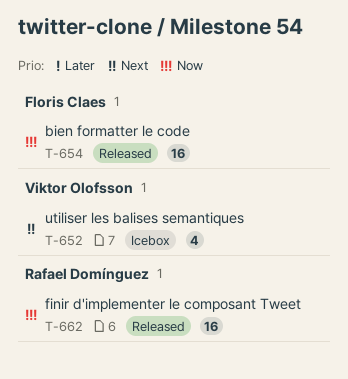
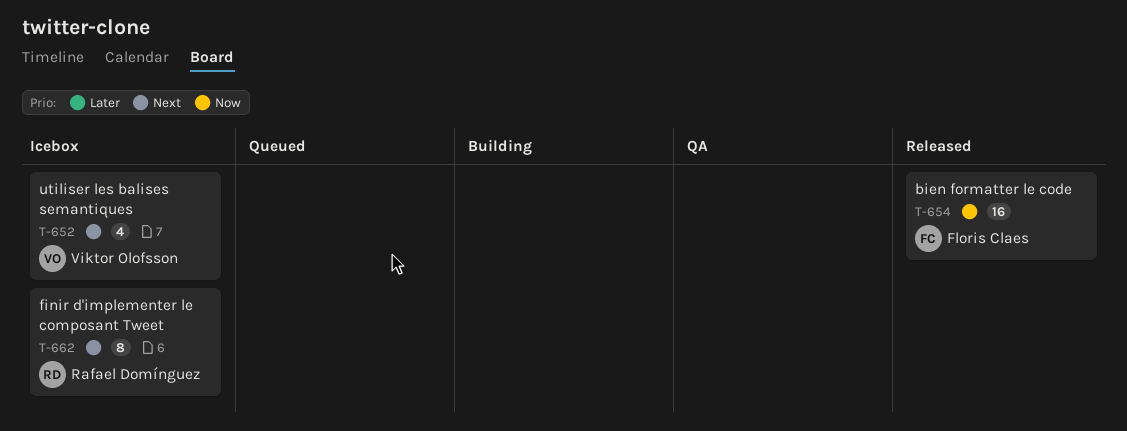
T-662, status: Released -> Icebox
T-662, priority: Now -> Next
T-662, estimate: 16 -> 8

